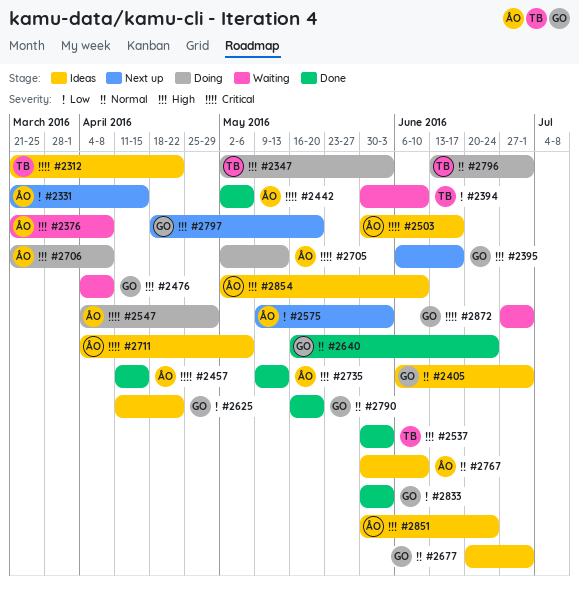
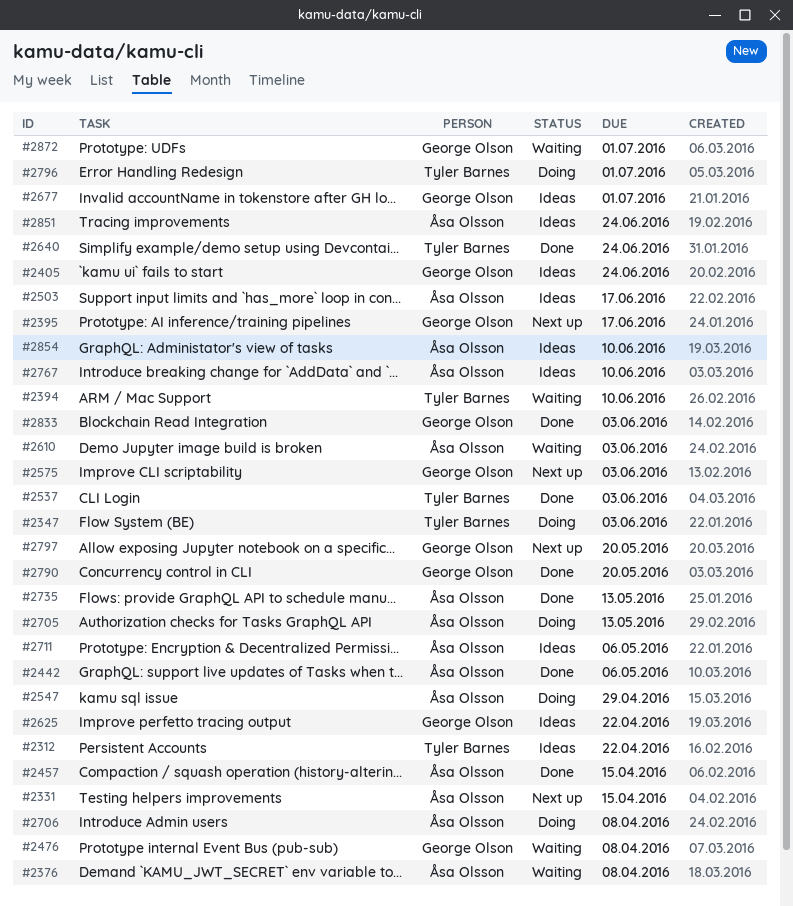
#2405, due: Jul 1 -> Jun 24
#2575, owner: Åsa Olsson -> George Olson
#2610: none -> present
#2640, owner: George Olson -> Tyler Barnes

